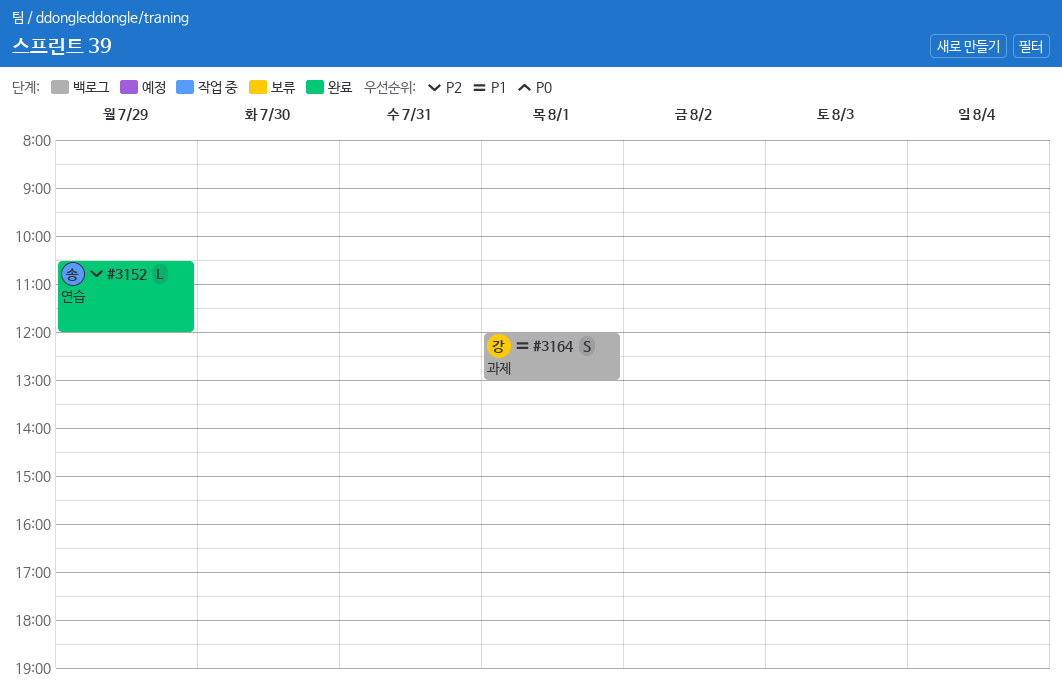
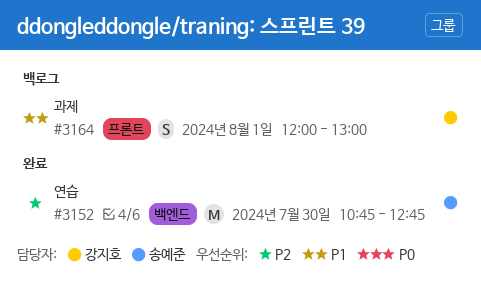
#3152, estimate: L -> M
#3152, day: Jul 29 -> Jul 30
#3152, begins: 10:30 -> 10:45
#3152, ends: 12:00 -> 12:45

